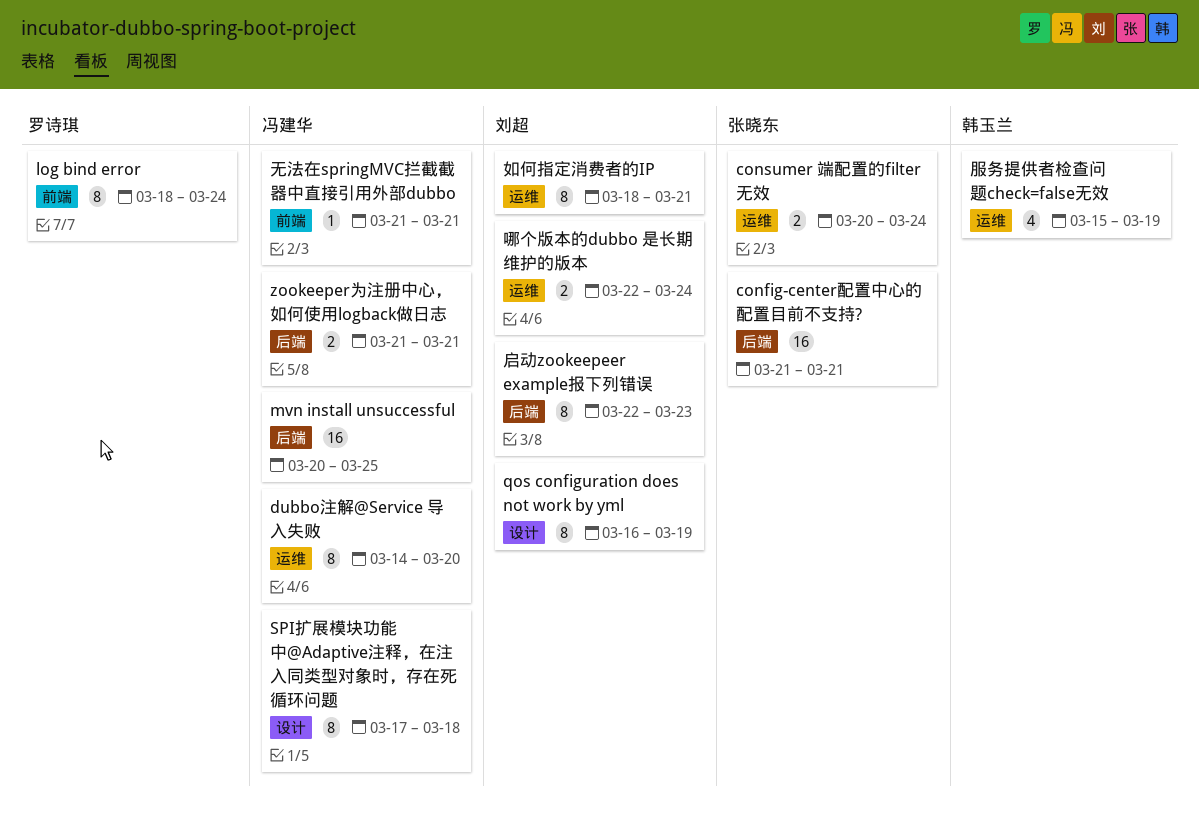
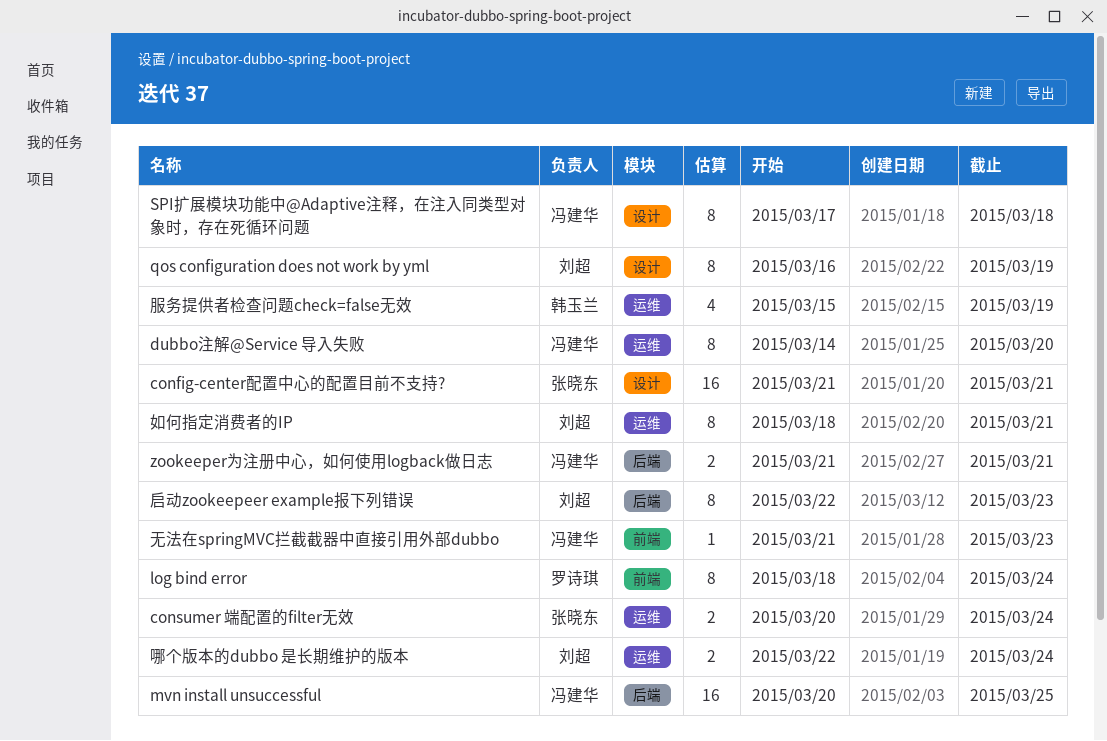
config-center配置中心的配置目前不支持?, label: 后端 -> 设计
无法在springMVC拦截截器中直接引用外部dubbo, due: Mar 21 -> Mar 23

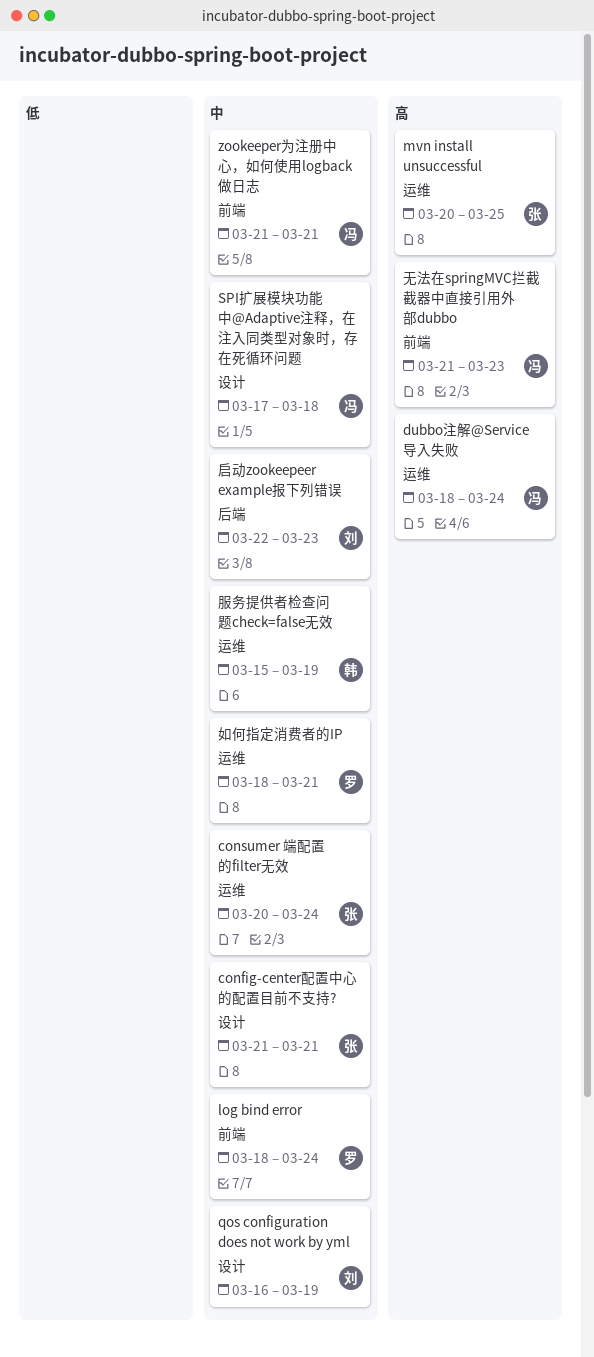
dubbo注解@Service 导入失败, start: Mar 14 -> Mar 18
dubbo注解@Service 导入失败, due: Mar 20 -> Mar 24
mvn install unsuccessful, owner: 冯建华 -> 张晓东
mvn install unsuccessful, label: 后端 -> 运维
zookeeper为注册中心，如何使用logback做日志, label: 后端 -> 前端
哪个版本的dubbo 是长期维护的版本: present -> none
如何指定消费者的IP, owner: 刘超 -> 罗诗琪

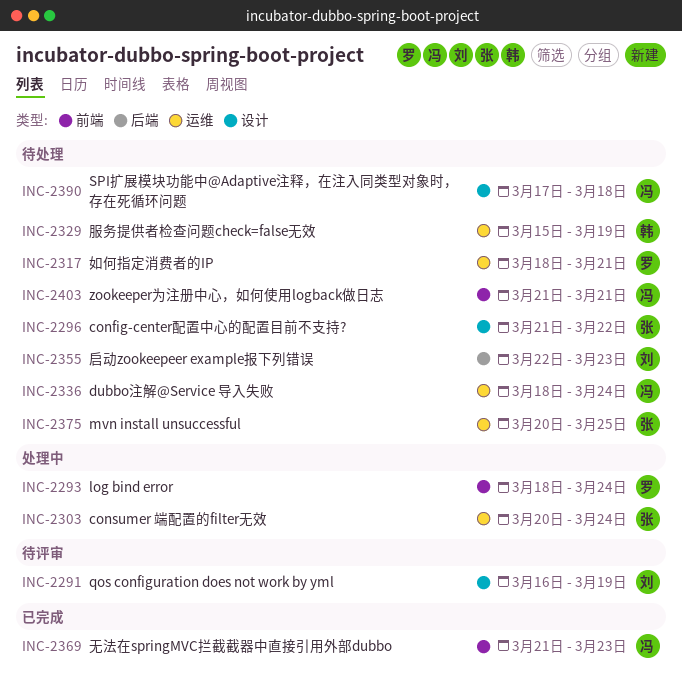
config-center配置中心的配置目前不支持?, due: Mar 21 -> Mar 22

